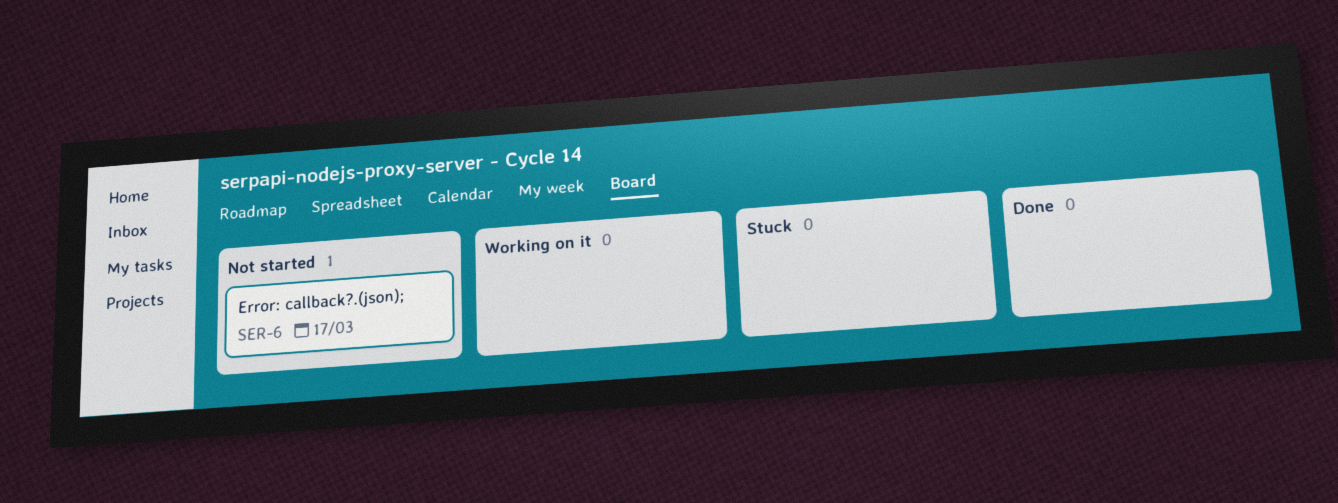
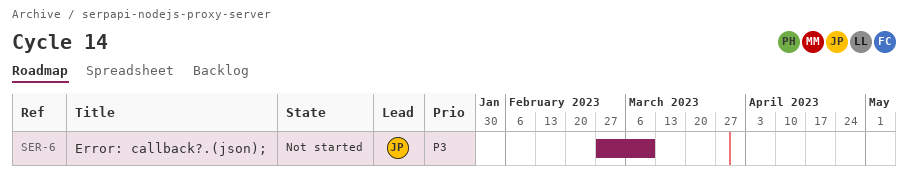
SER-6, due: Mar 17 -> Mar 10

